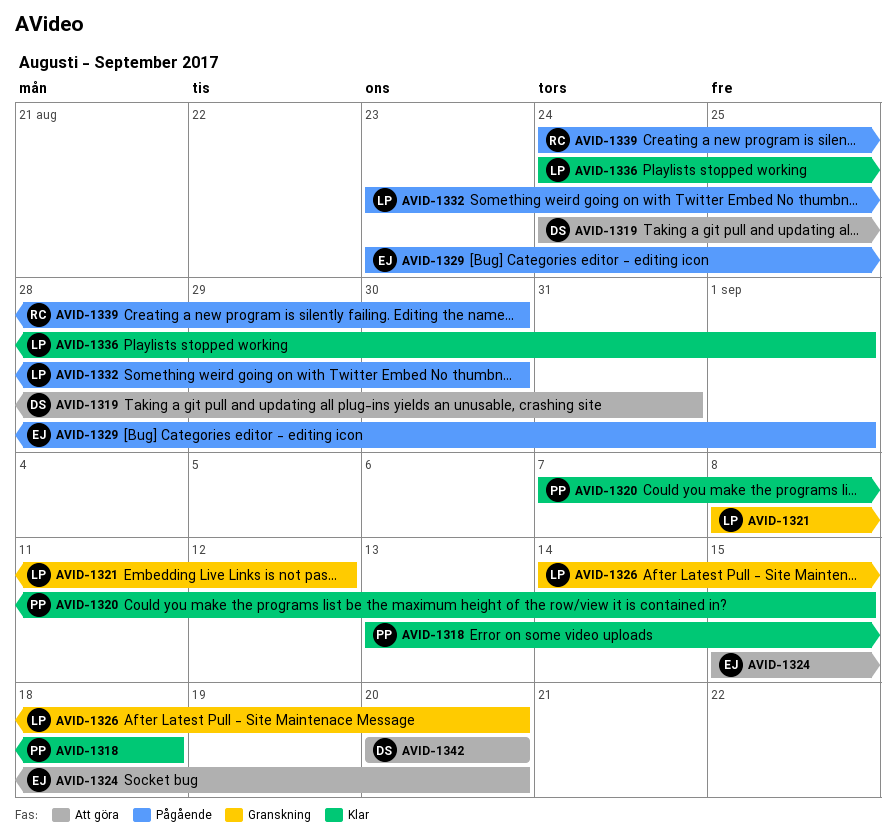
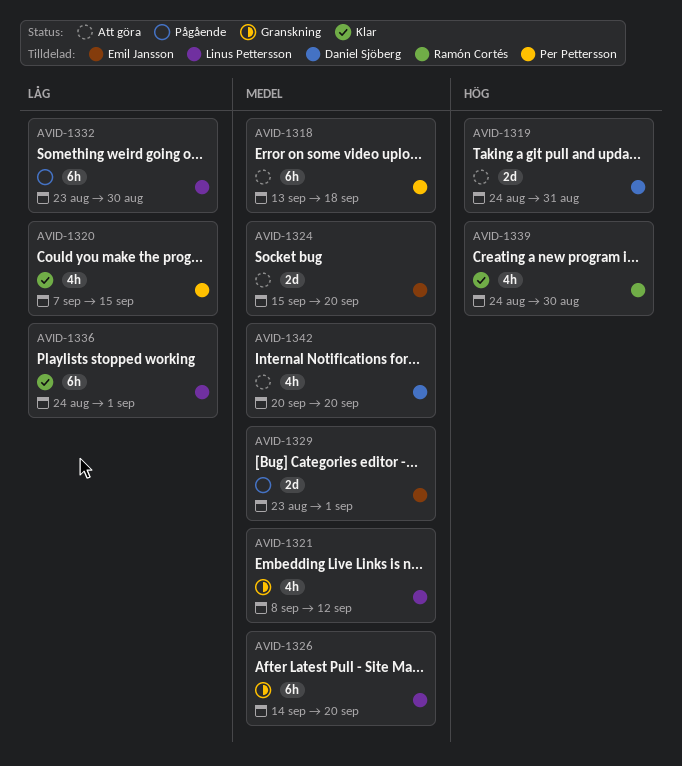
AVID-1318, status: Klar -> Att göra
AVID-1339, status: Pågående -> Klar

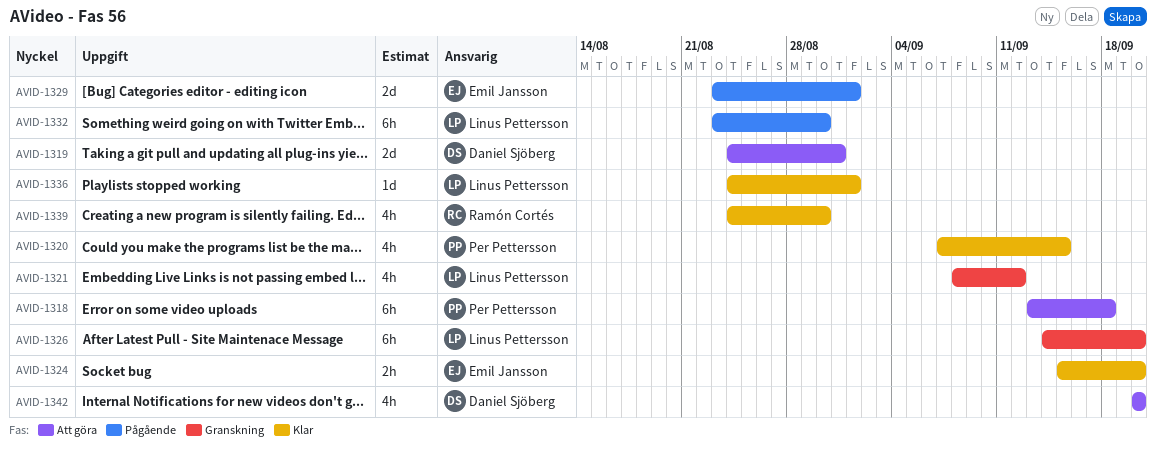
AVID-1324, status: Att göra -> Klar
AVID-1324, estimate: 2d -> 2h
AVID-1336, estimate: 6h -> 1d

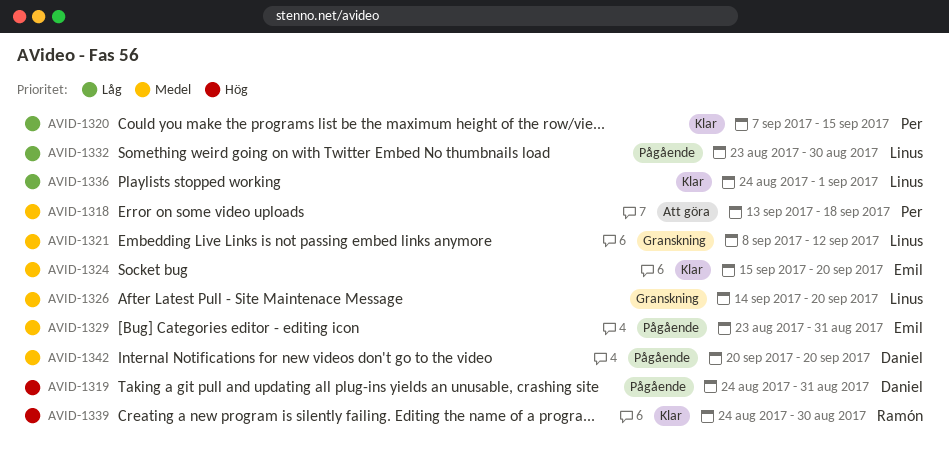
AVID-1319, status: Att göra -> Pågående
AVID-1329, due: Sep 1 -> Aug 31
AVID-1342, status: Att göra -> Pågående

